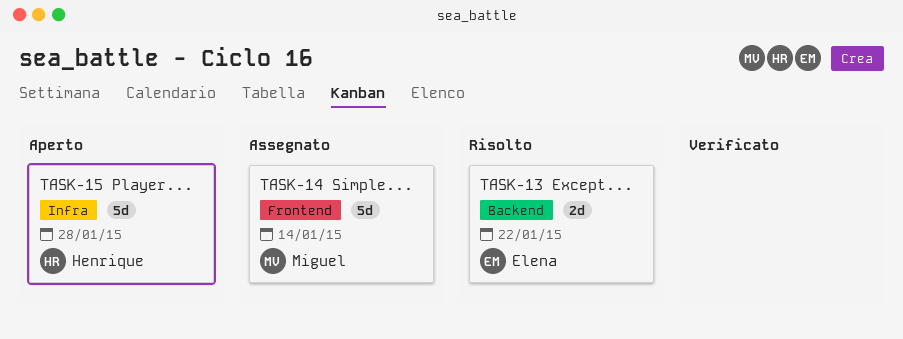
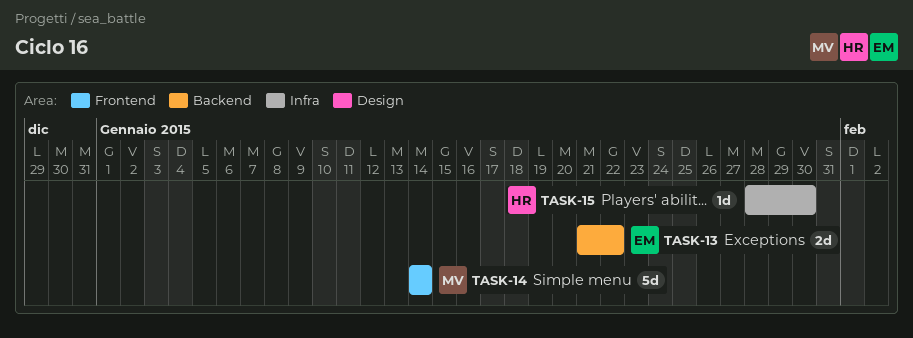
TASK-15, estimate: 5d -> 1d
TASK-15, due: Jan 28 -> Jan 30

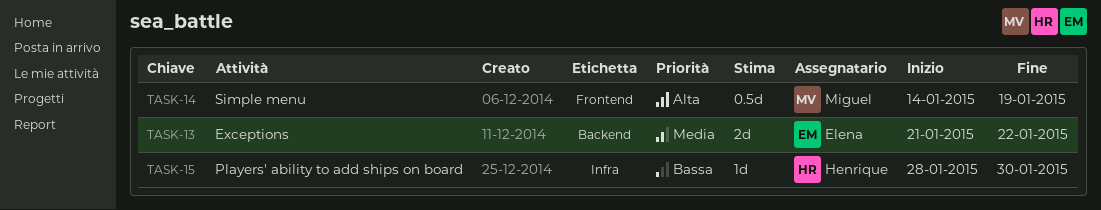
TASK-14, estimate: 5d -> 0.5d
TASK-14, due: Jan 14 -> Jan 19

